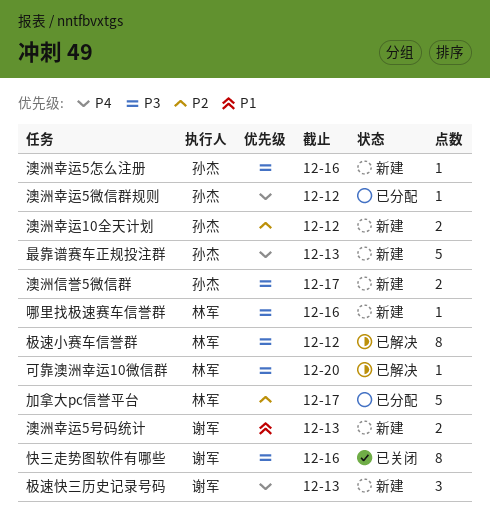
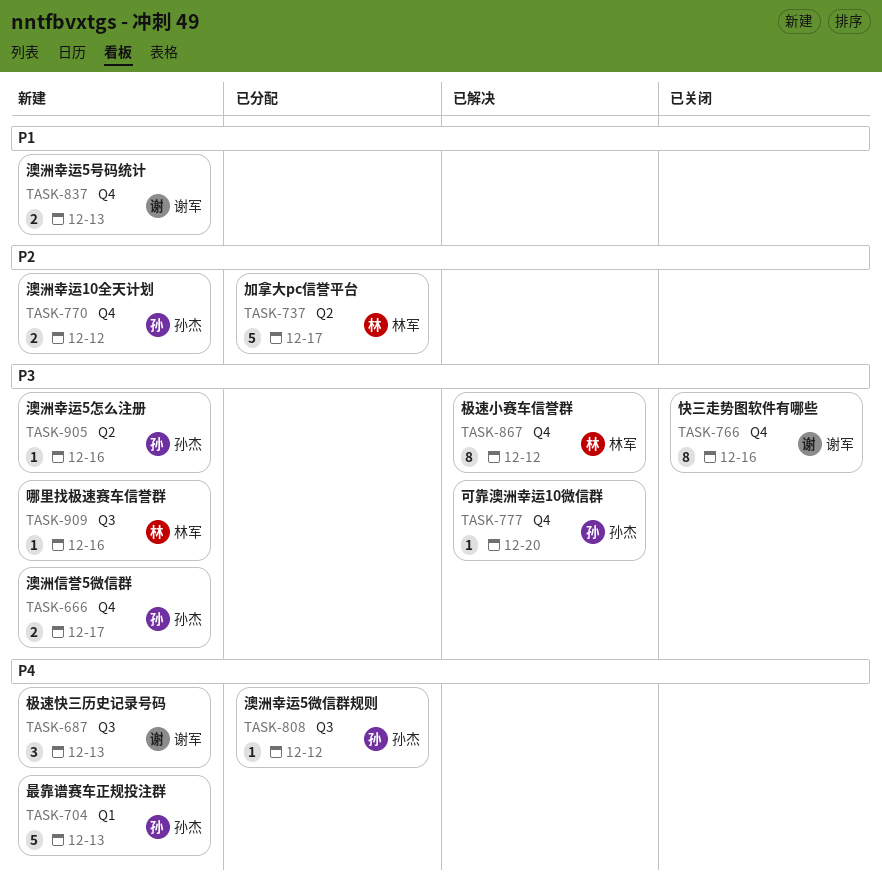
可靠澳洲幸运10微信群, owner: 林军 -> 孙杰

